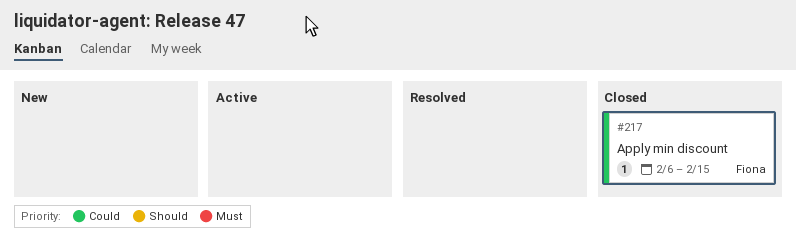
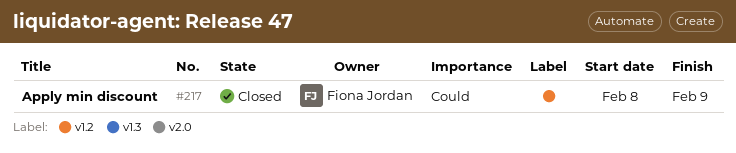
#217, start: Feb 6 -> Feb 8
#217, due: Feb 15 -> Feb 9

